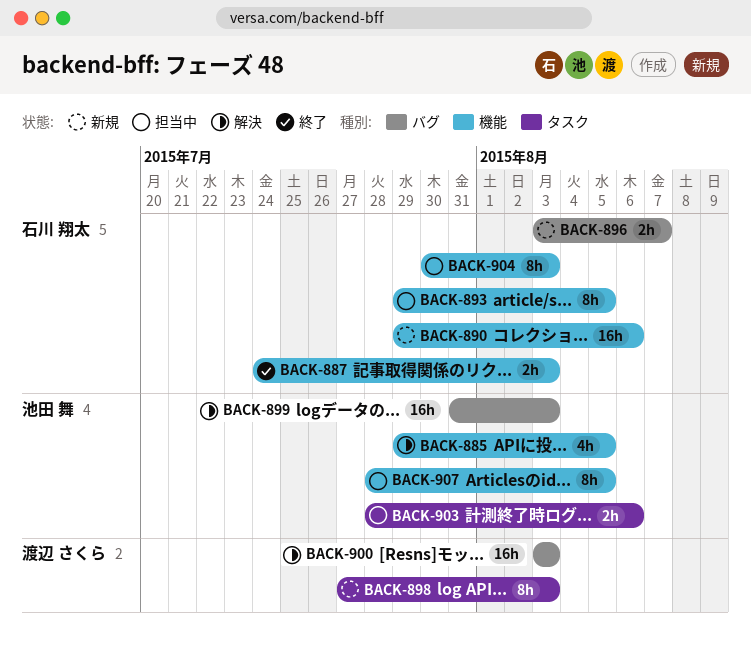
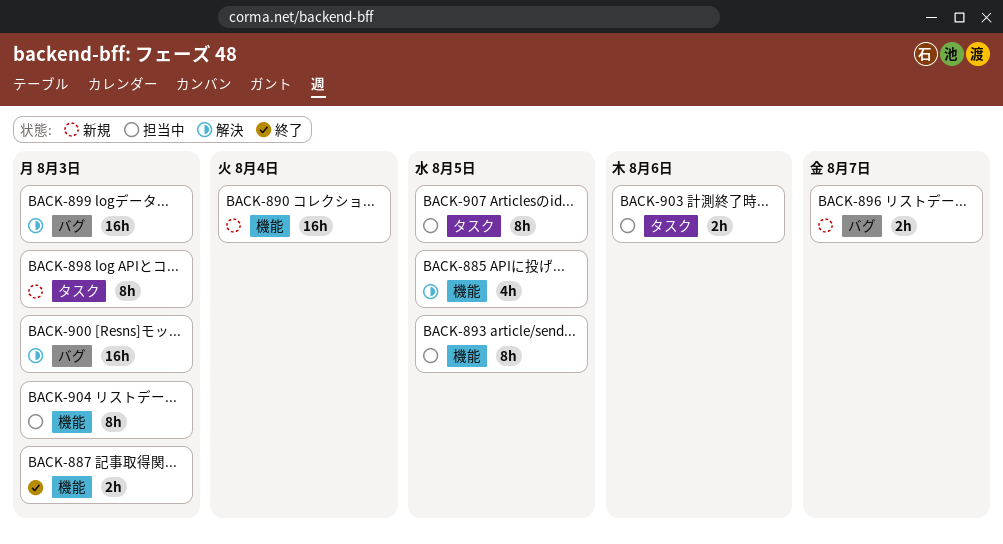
BACK-890, due: Aug 6 -> Aug 4
BACK-907, label: 機能 -> タスク

